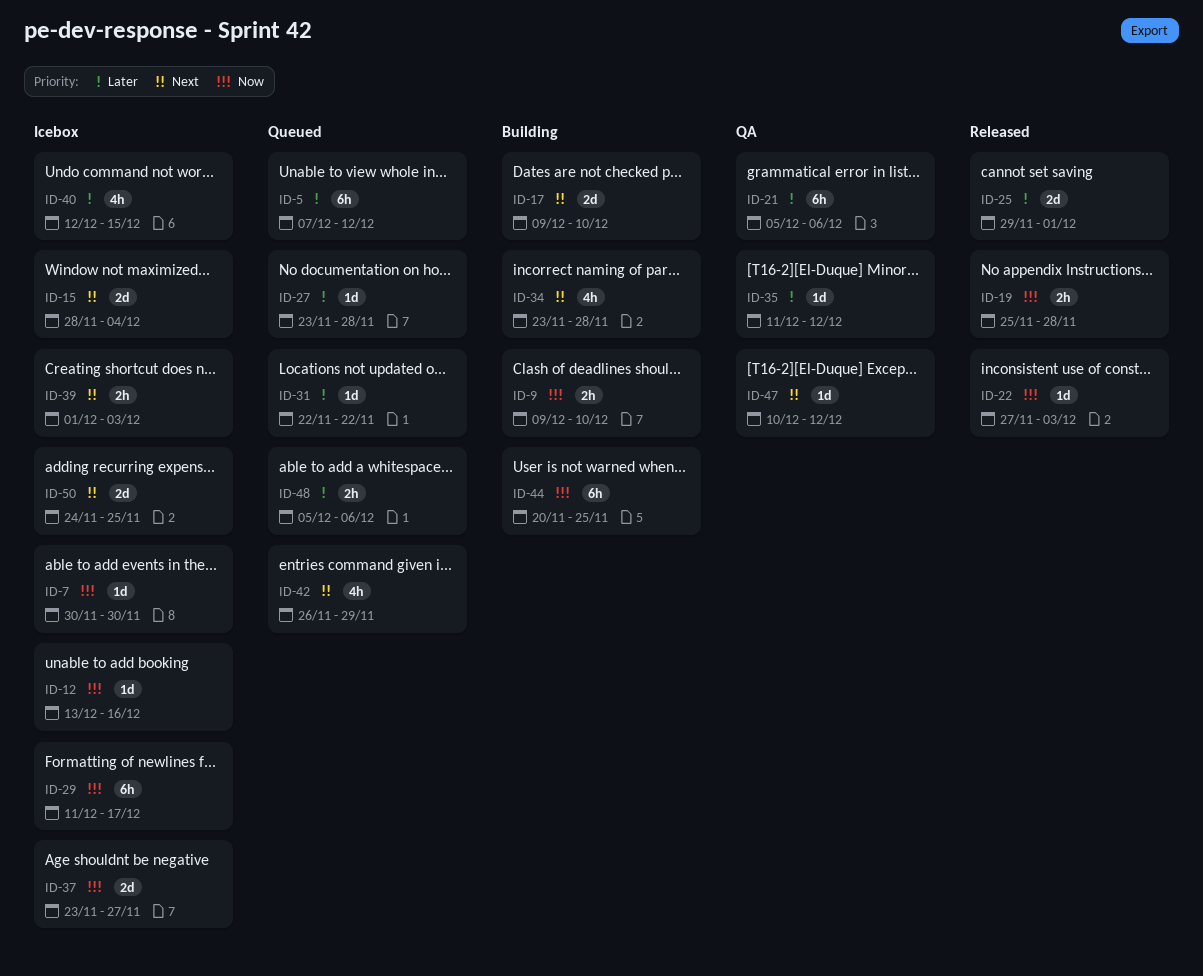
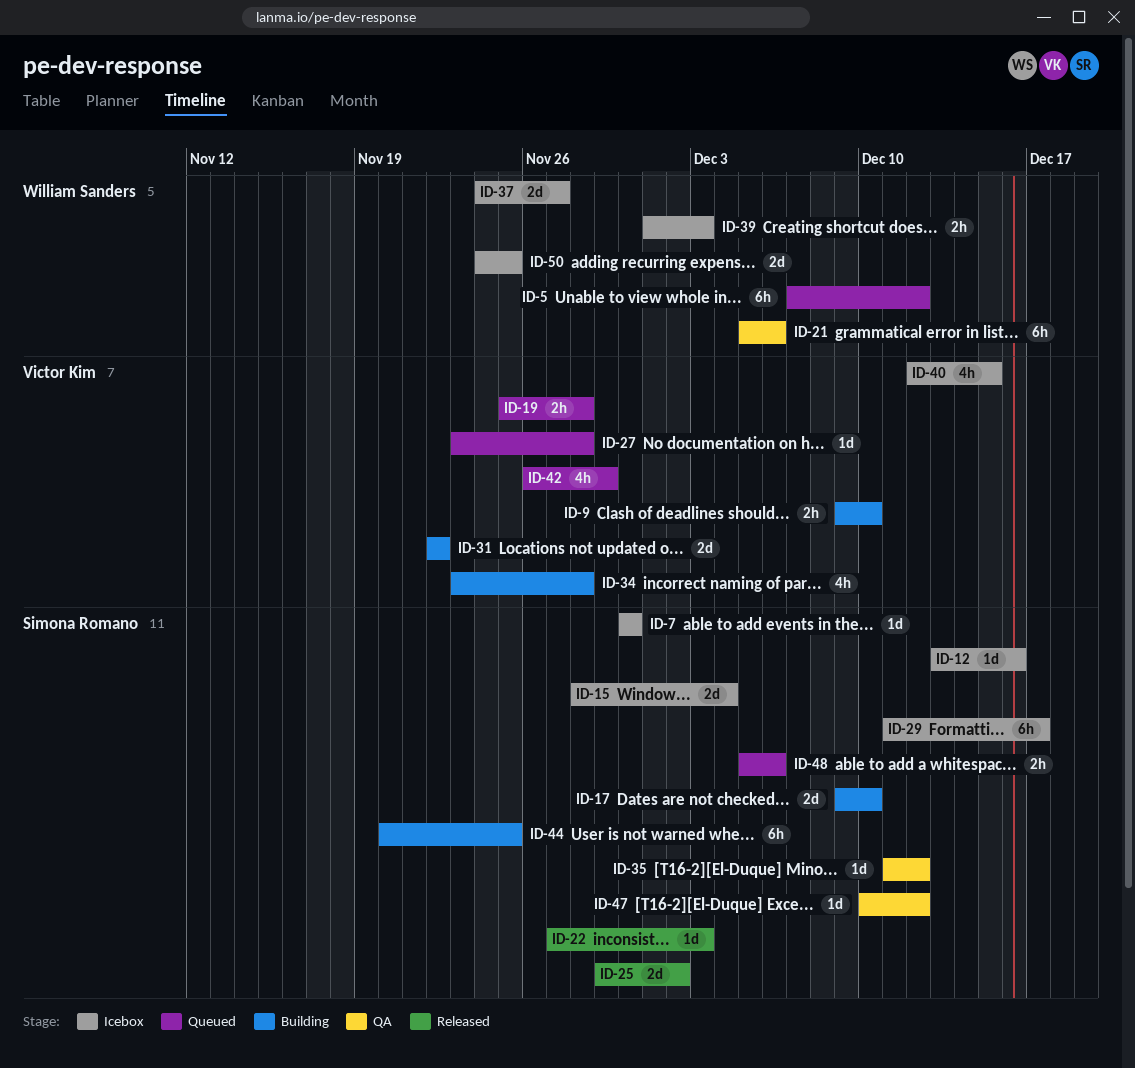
ID-19, status: Released -> Queued
ID-25, due: Dec 1 -> Dec 2
ID-31, status: Queued -> Building
ID-31, estimate: 1d -> 2d
ID-37, start: Nov 23 -> Nov 24

